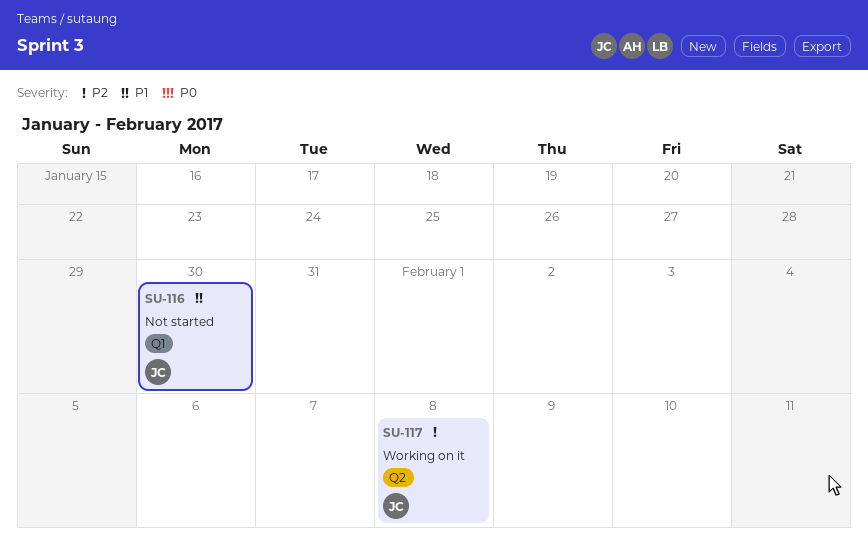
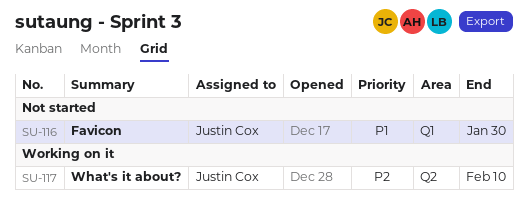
SU-117, due: Feb 8 -> Feb 10

